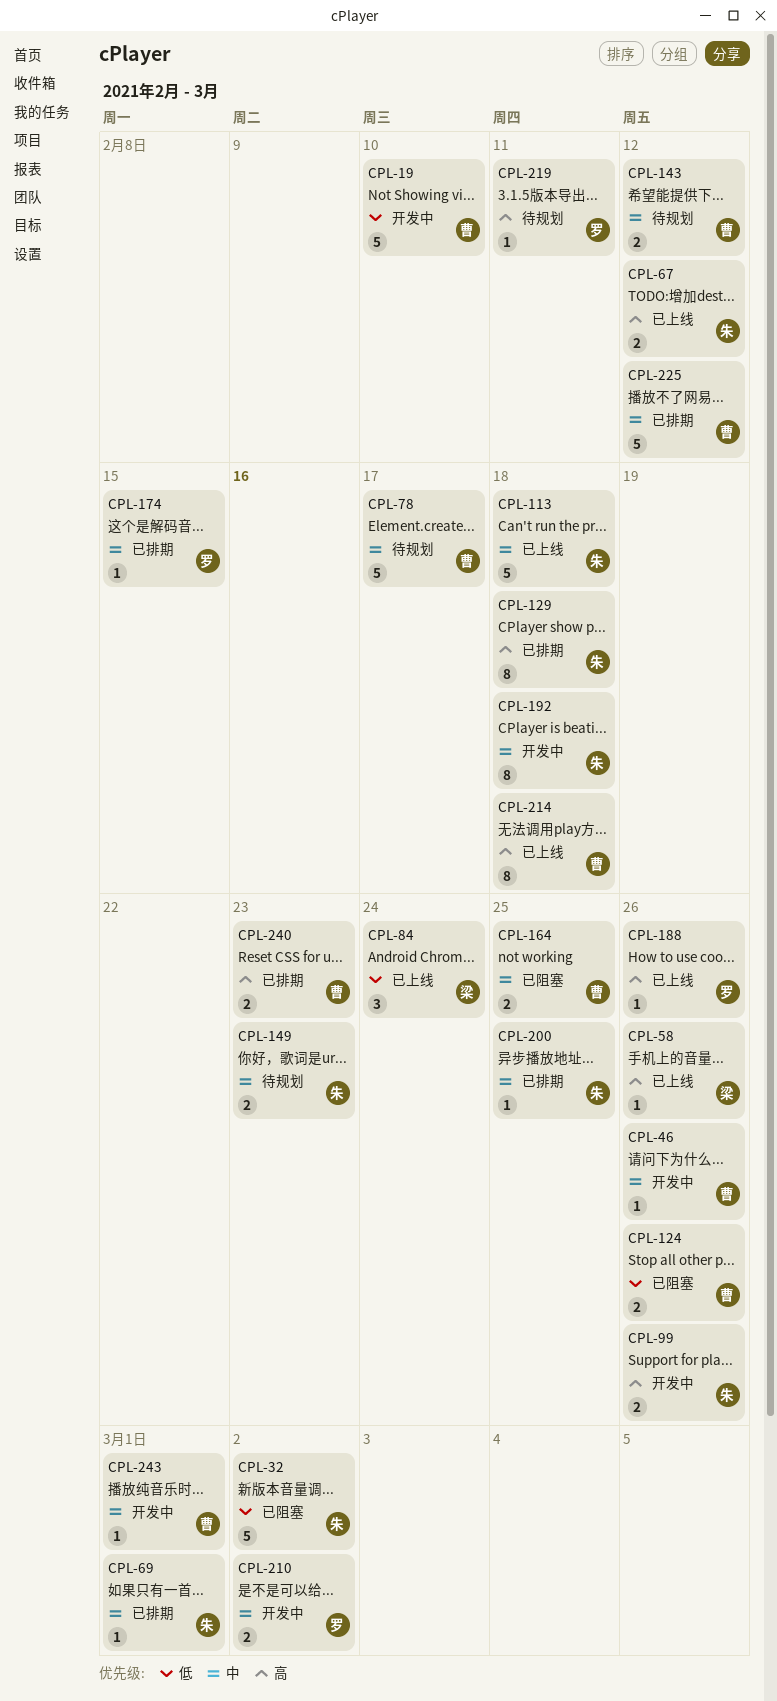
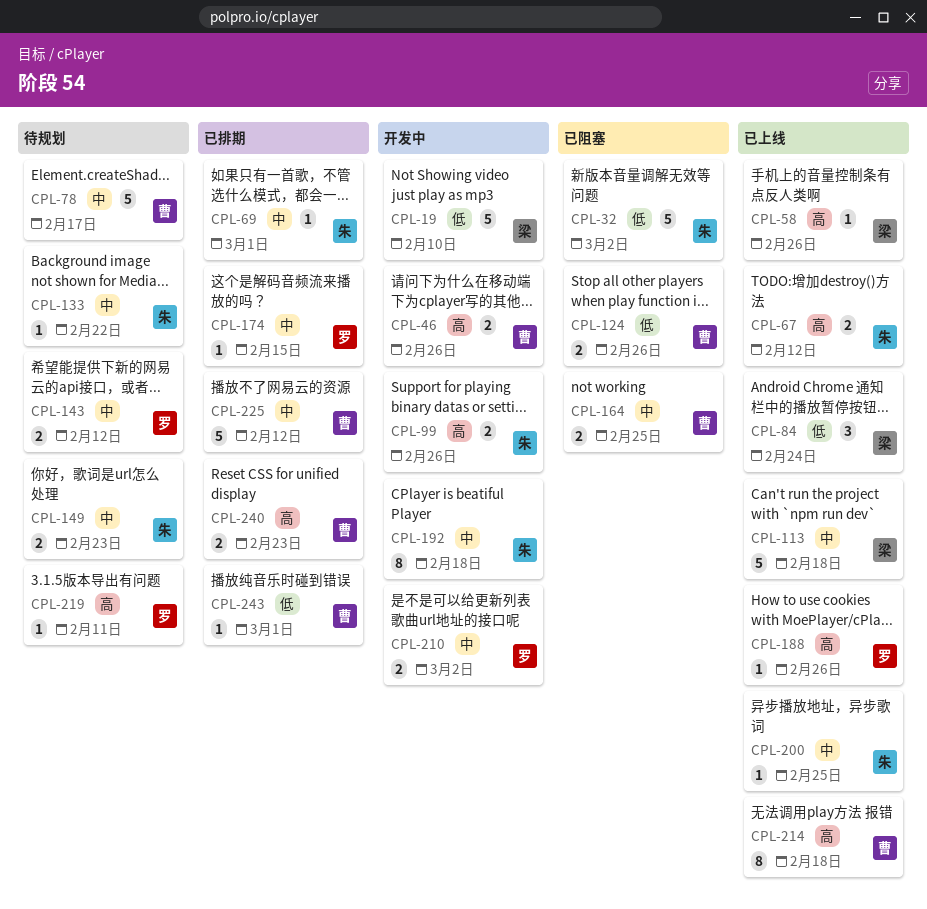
CPL-19, owner: 曹 -> 梁
CPL-46, priority: 中 -> 高
CPL-46, estimate: 1 -> 2
CPL-113, owner: 朱 -> 梁
CPL-129: present -> none
CPL-133: none -> present
CPL-143, owner: 曹 -> 罗
CPL-200, status: 已排期 -> 已上线
CPL-243, status: 开发中 -> 已排期
CPL-243, priority: 中 -> 低

